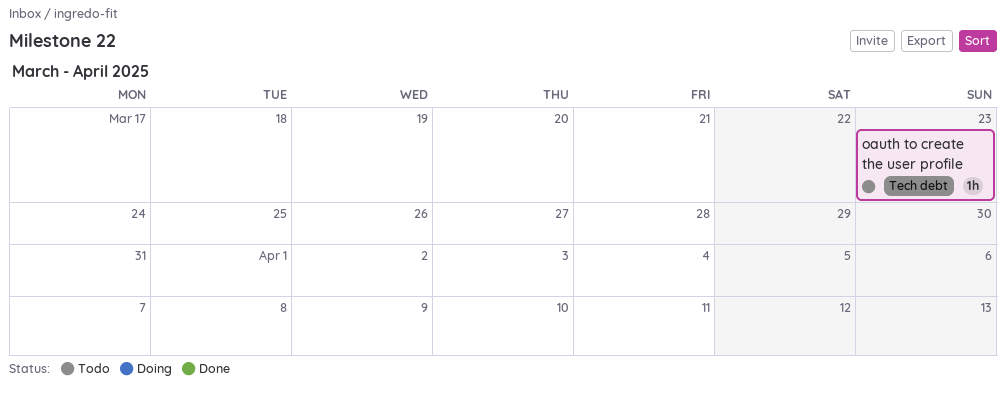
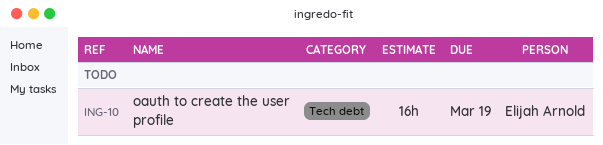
oauth to create the user profile, estimate: 1h -> 16h
oauth to create the user profile, due: Mar 23 -> Mar 19

